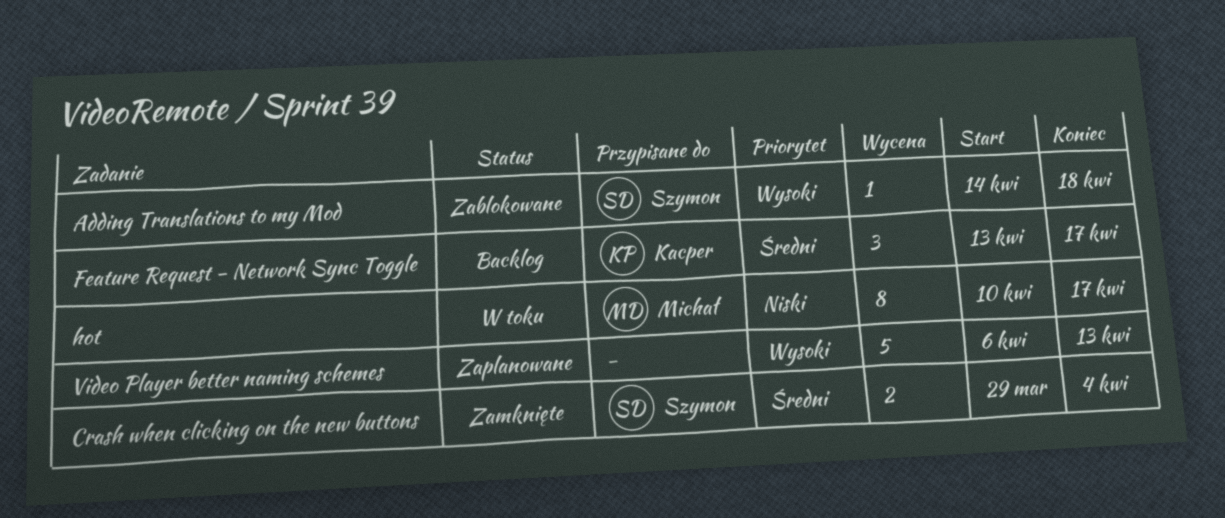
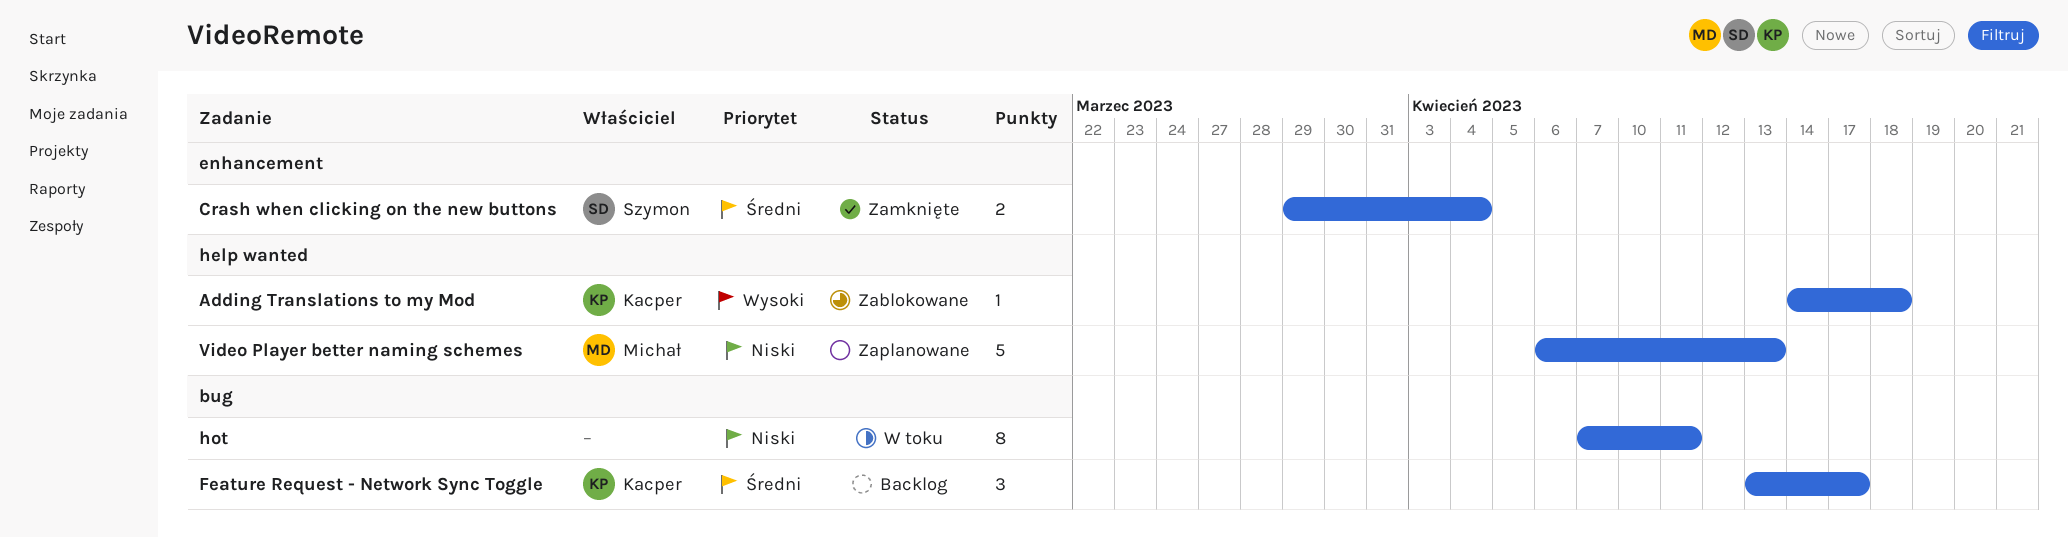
Adding Translations to my Mod, owner: Szymon -> Kacper
hot, owner: Michał -> none
hot, start: Apr 10 -> Apr 7
hot, due: Apr 17 -> Apr 11
Video Player better naming schemes, owner: none -> Michał
Video Player better naming schemes, priority: Wysoki -> Niski

